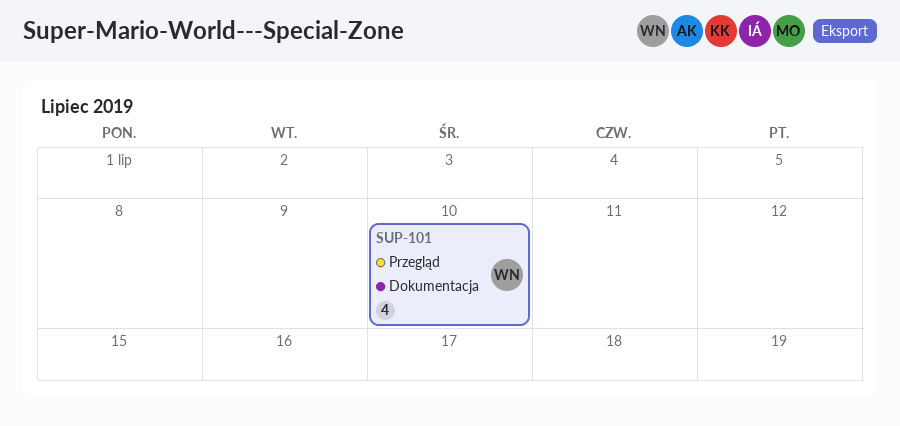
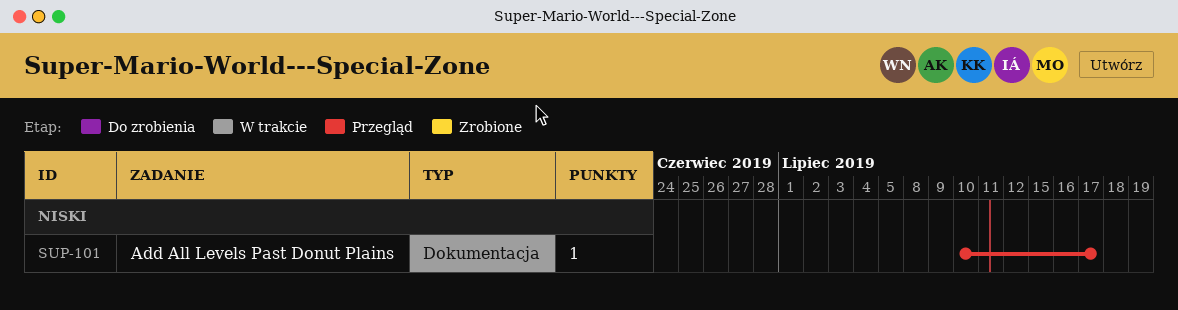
SUP-101, estimate: 4 -> 1
SUP-101, due: Jul 10 -> Jul 17

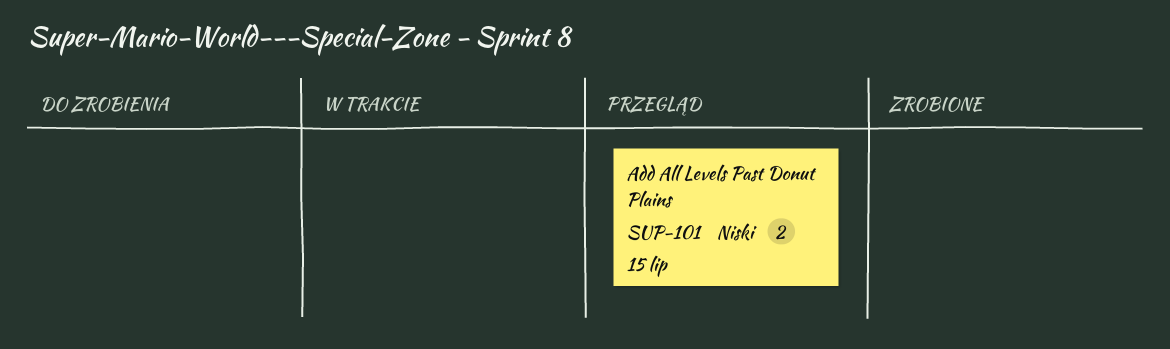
SUP-101, estimate: 1 -> 2
SUP-101, due: Jul 17 -> Jul 15

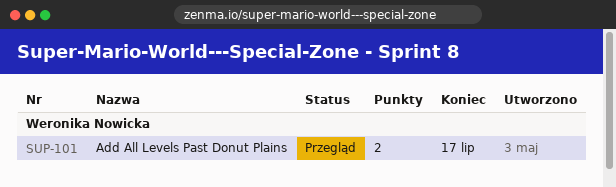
SUP-101, due: Jul 15 -> Jul 17

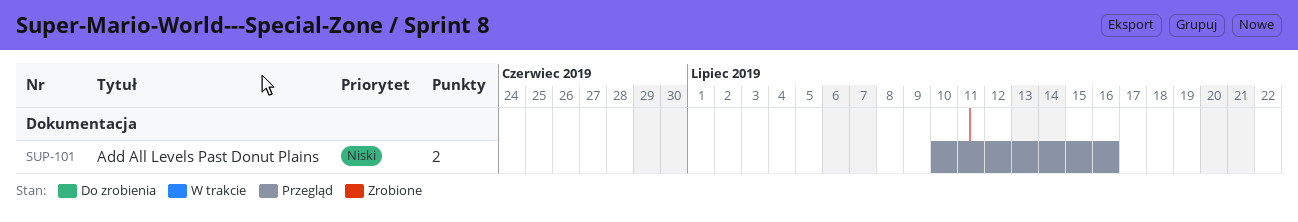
SUP-101, due: Jul 17 -> Jul 16

